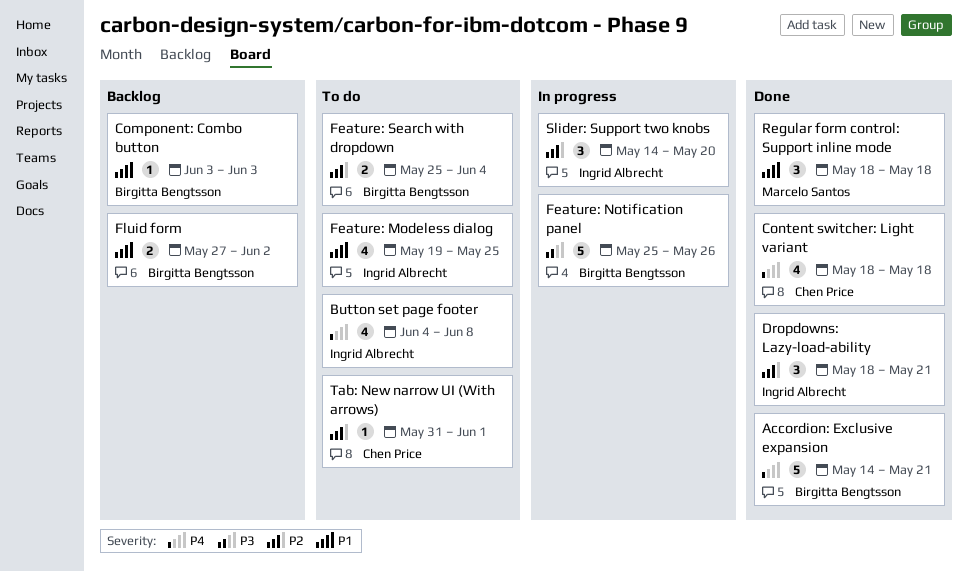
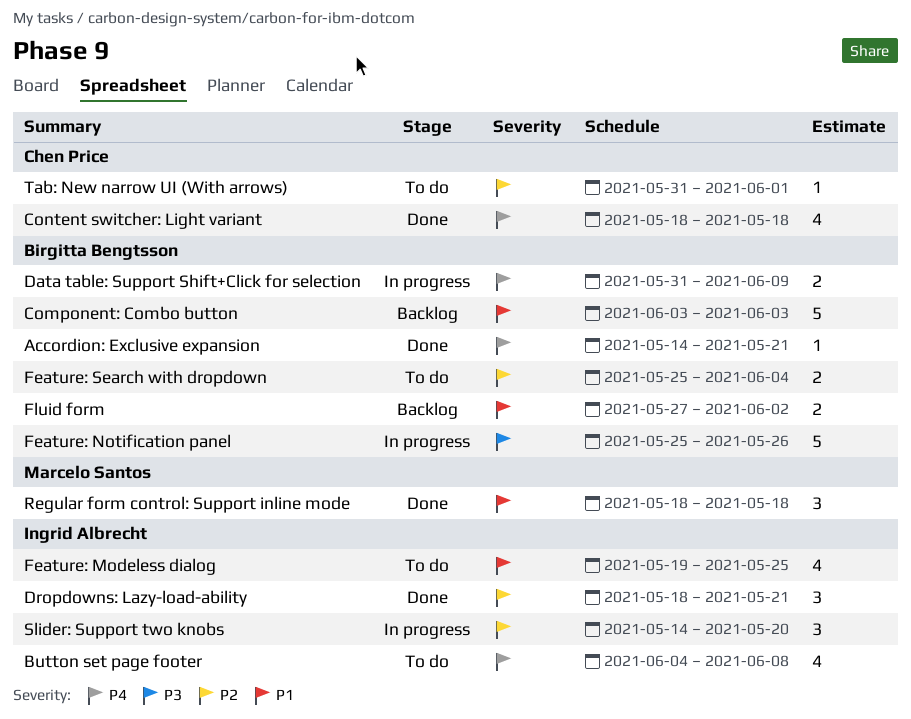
Accordion: Exclusive expansion, estimate: 5 -> 1
Component: Combo button, estimate: 1 -> 5
Data table: Support Shift+Click for selection: none -> present

